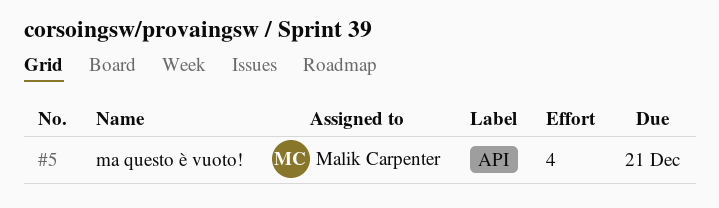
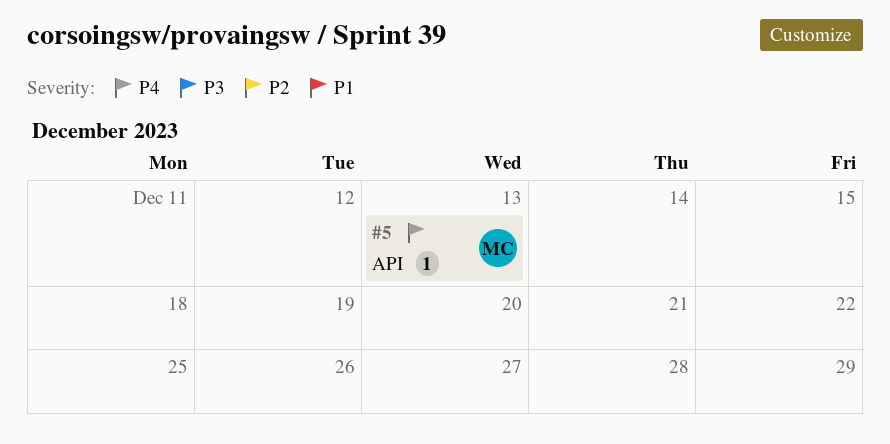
#5, estimate: 4 -> 1
#5, due: Dec 21 -> Dec 13

